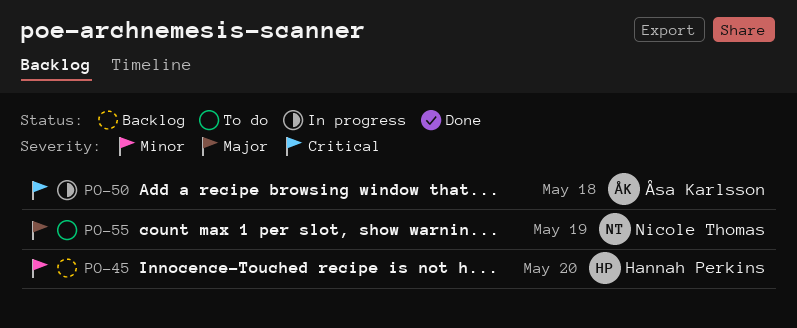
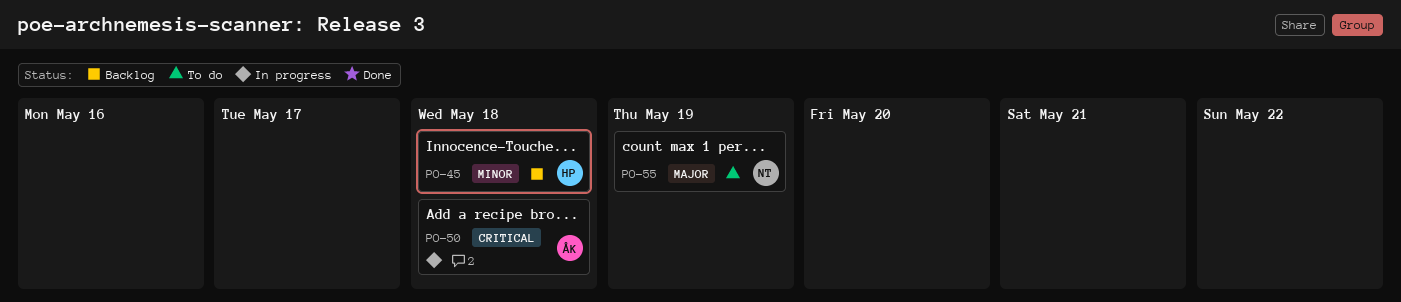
PO-45, due: May 20 -> May 18

